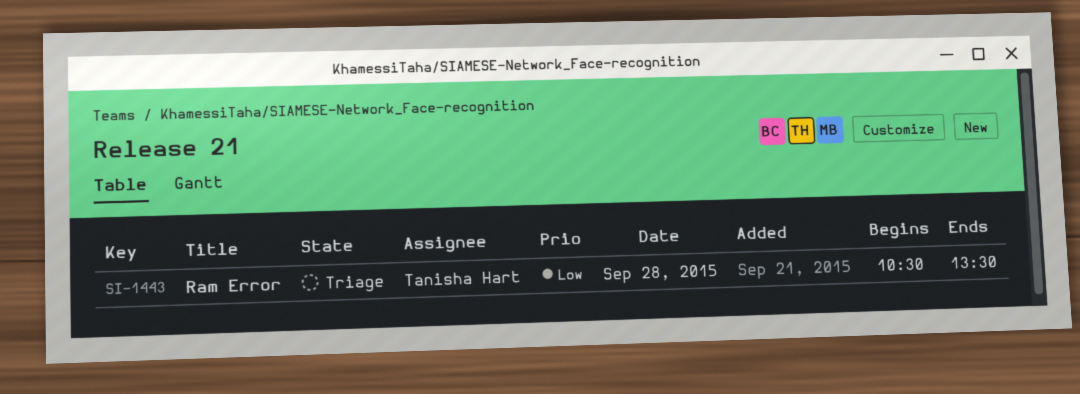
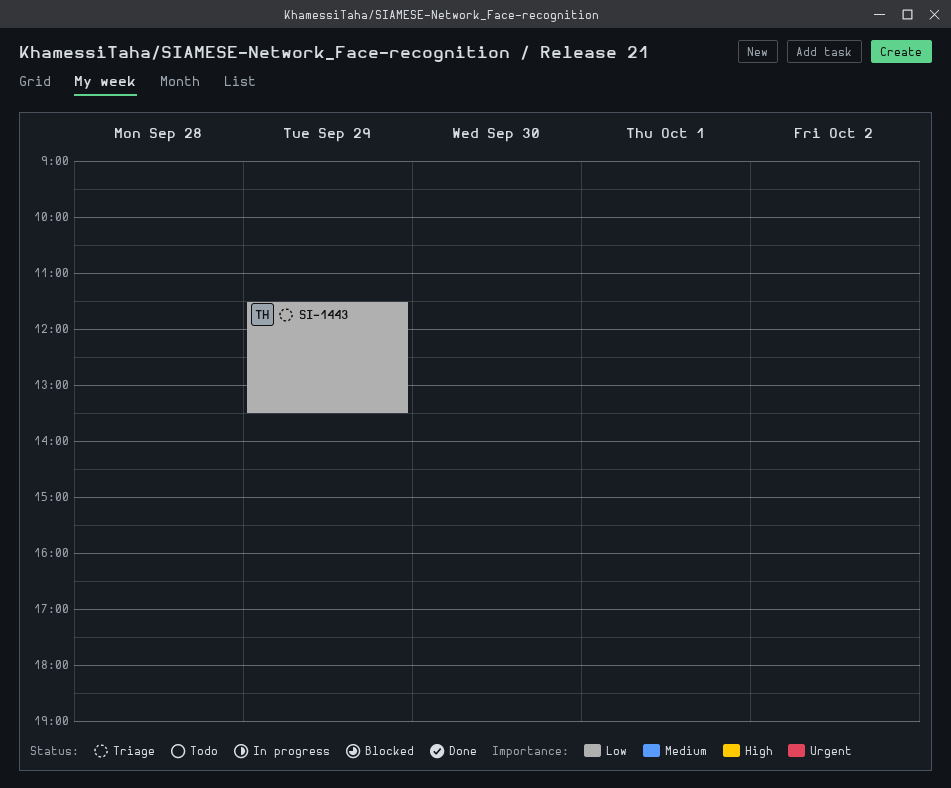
SI-1443, day: Sep 28 -> Sep 29
SI-1443, begins: 10:30 -> 11:30

